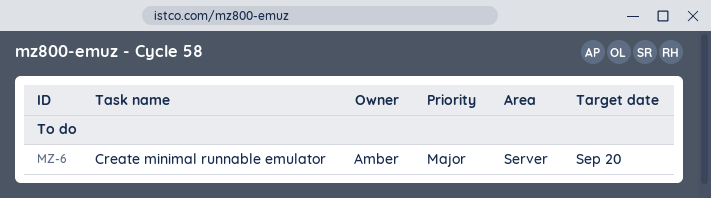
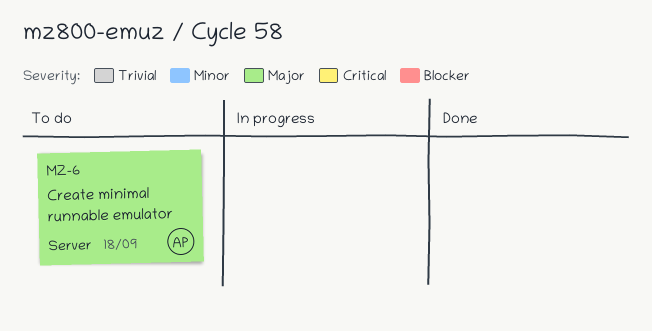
MZ-6, due: Sep 20 -> Sep 18

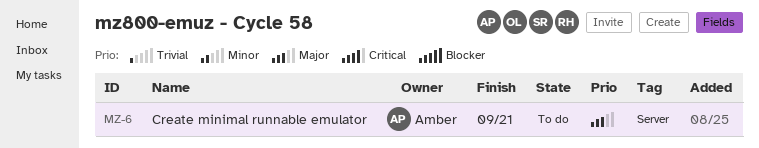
MZ-6, due: Sep 18 -> Sep 21

